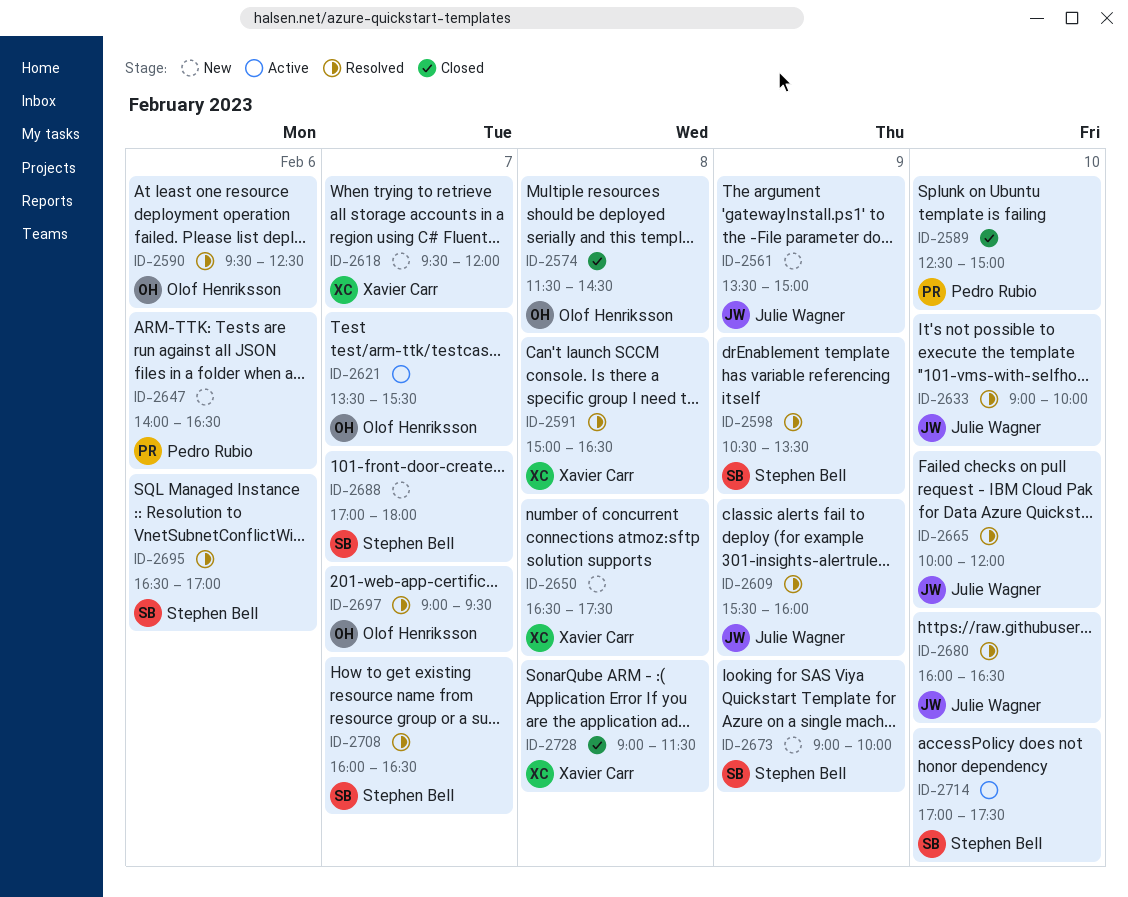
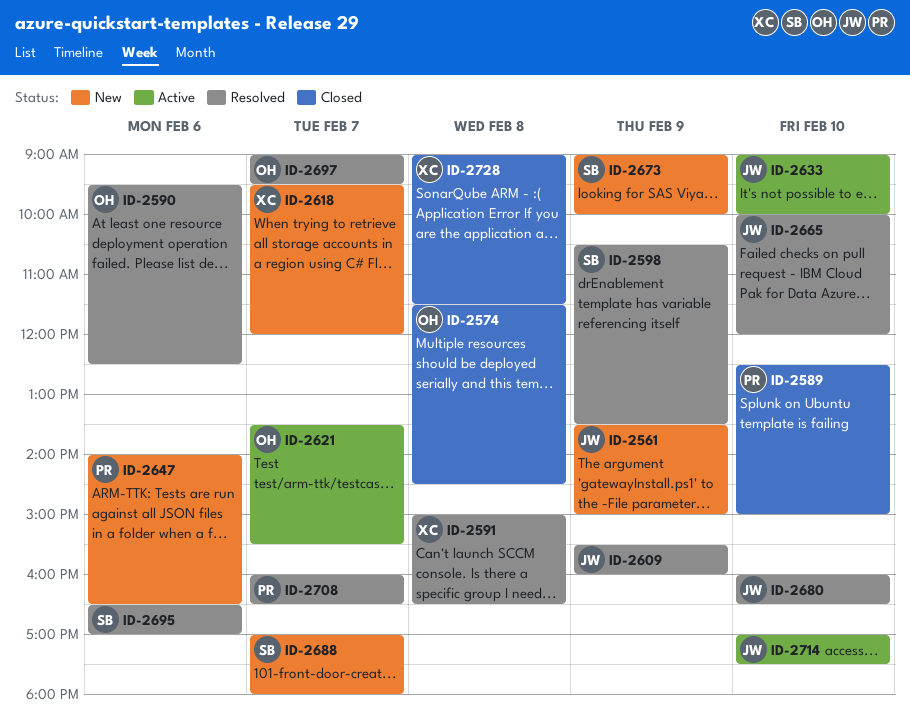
ID-2633, status: Resolved -> Active
ID-2650: present -> none
ID-2708, owner: Stephen Bell -> Pedro Rubio
ID-2714, owner: Stephen Bell -> Julie Wagner

